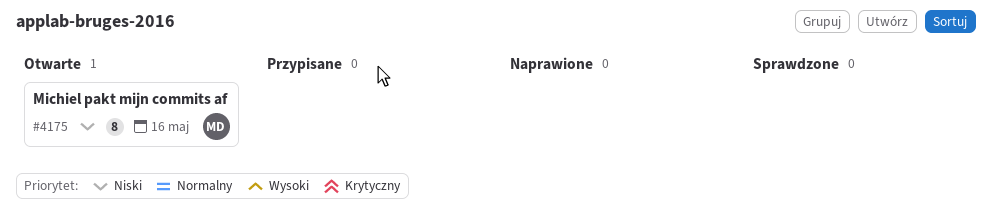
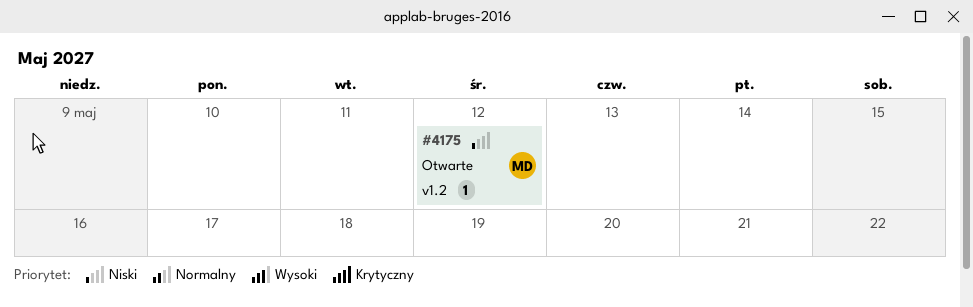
#4175, estimate: 8 -> 1
#4175, due: May 16 -> May 12

